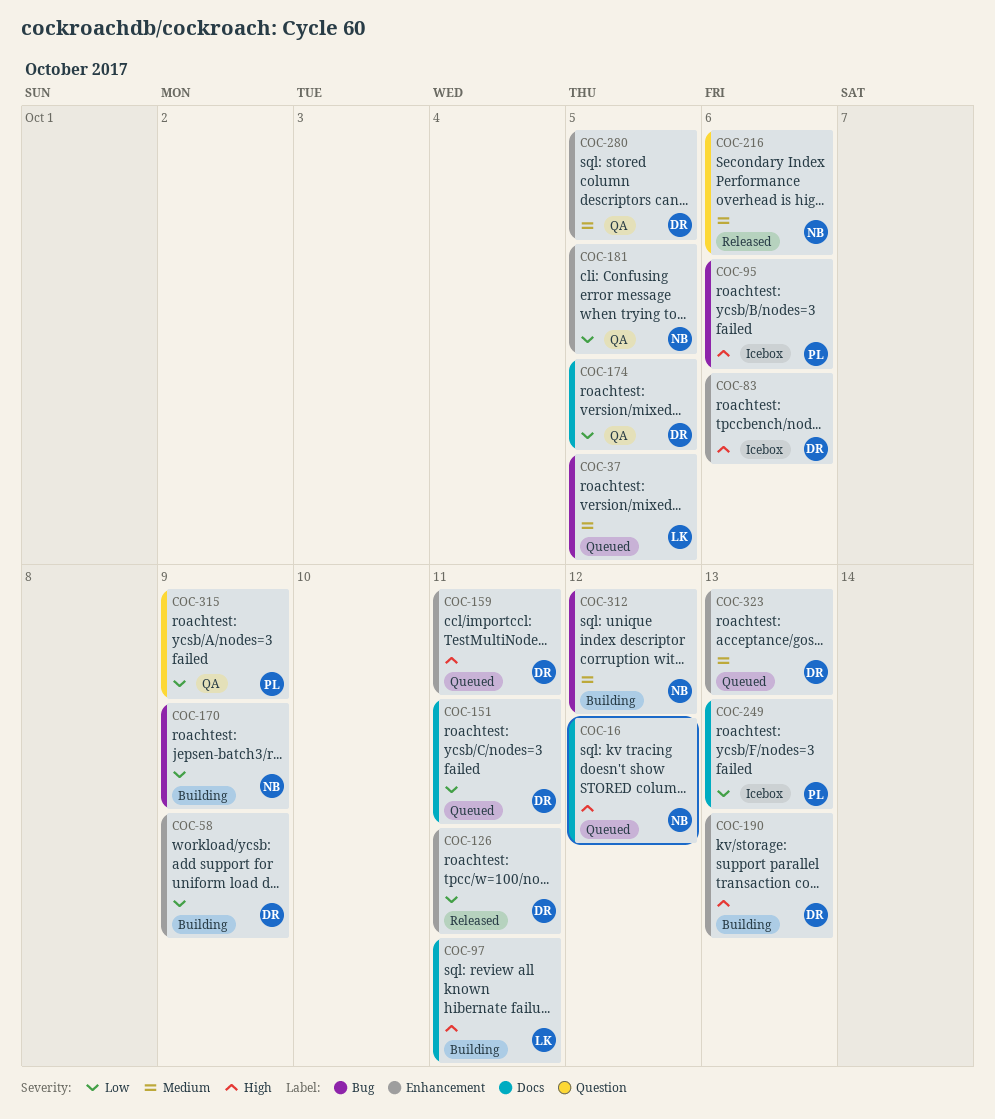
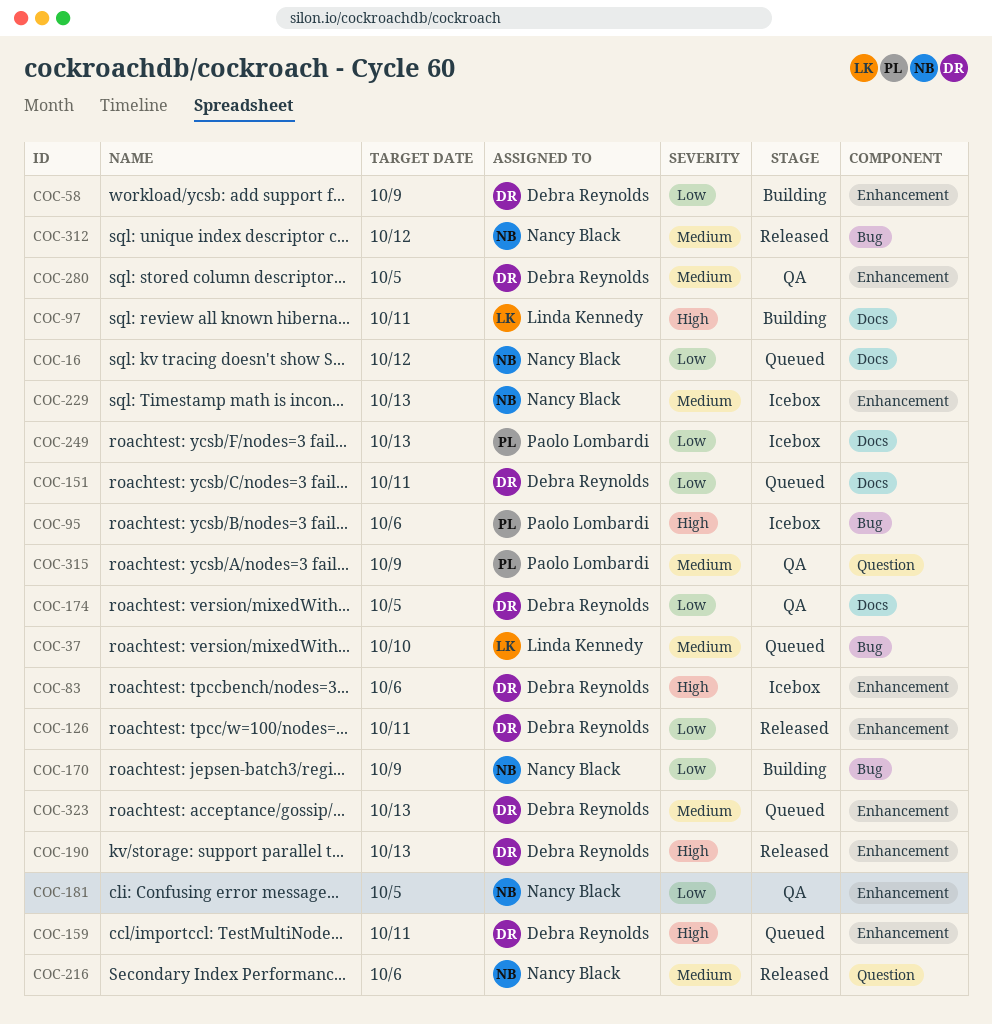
COC-16, priority: High -> Low
COC-37, due: Oct 5 -> Oct 10
COC-190, status: Building -> Released
COC-229: none -> present
COC-312, status: Building -> Released
COC-315, priority: Low -> Medium

